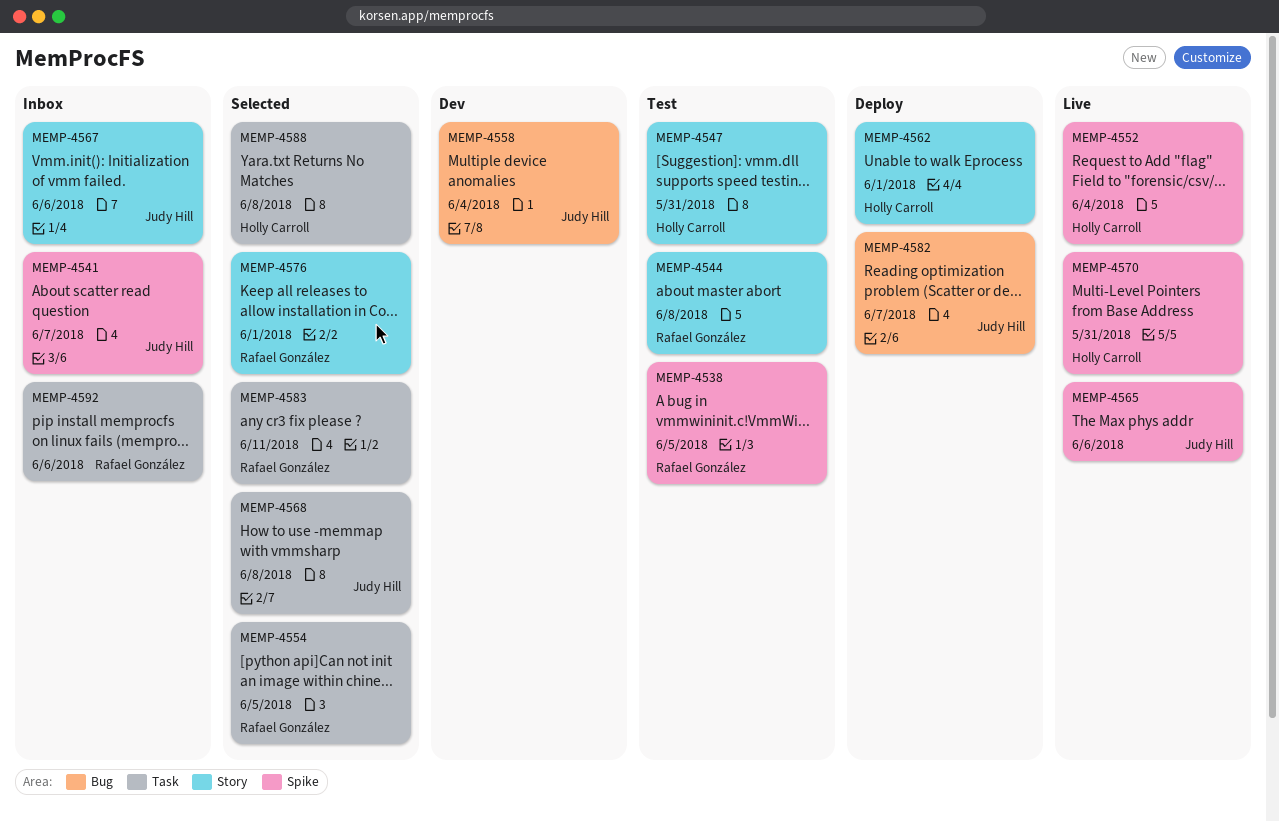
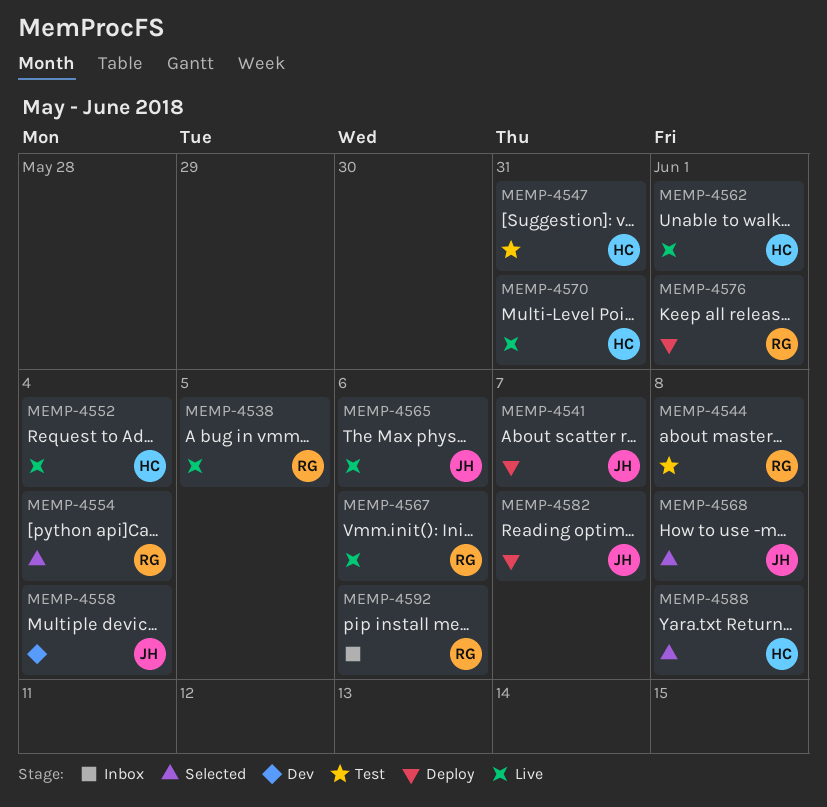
MEMP-4538, status: Test -> Live
MEMP-4541, status: Inbox -> Deploy
MEMP-4554, due: Jun 5 -> Jun 4
MEMP-4562, status: Deploy -> Live
MEMP-4567, status: Inbox -> Live
MEMP-4567, owner: Judy Hill -> Rafael González
MEMP-4576, status: Selected -> Deploy
MEMP-4583: present -> none

